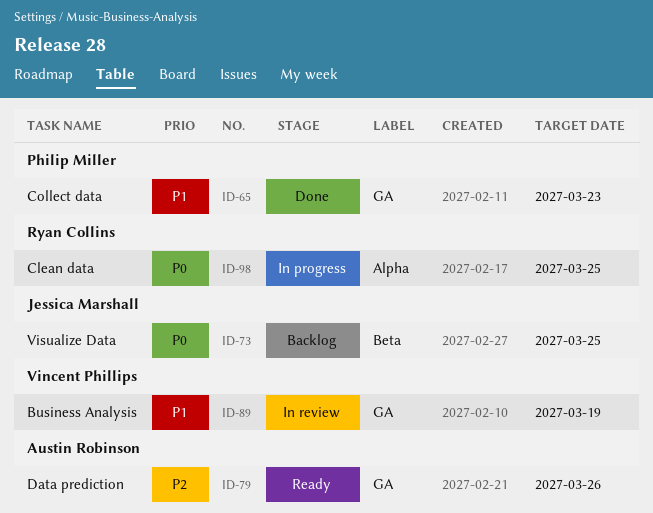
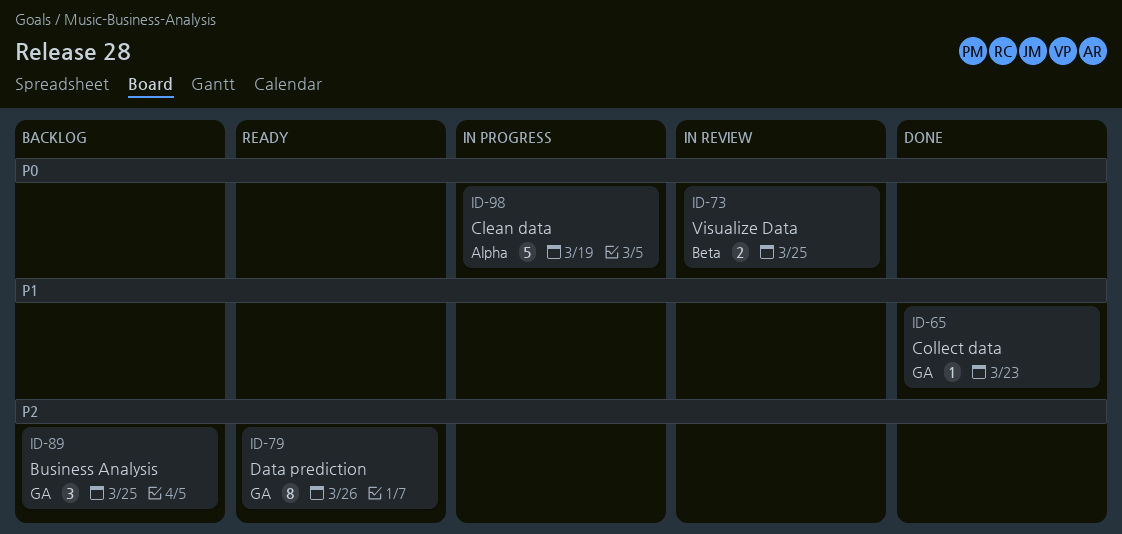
ID-73, status: Backlog -> In review
ID-89, status: In review -> Backlog
ID-89, priority: P1 -> P2
ID-89, due: Mar 19 -> Mar 25
ID-98, due: Mar 25 -> Mar 19

